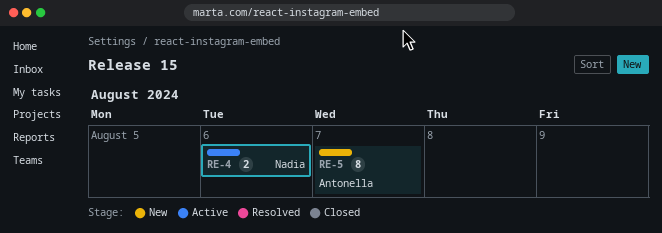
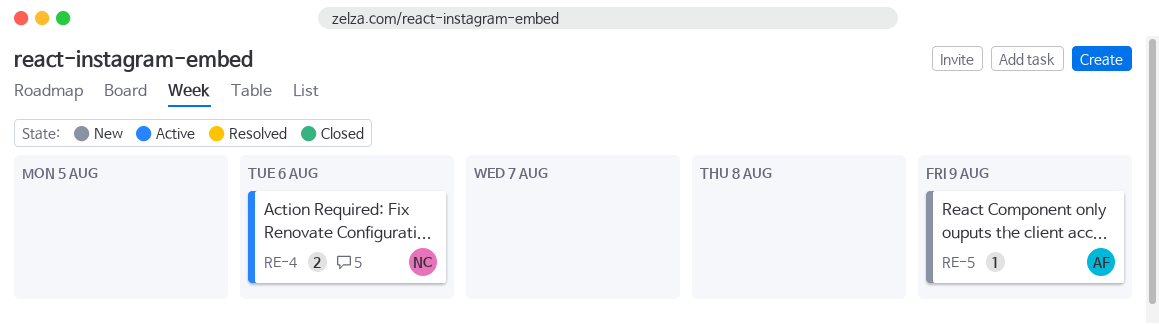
RE-5, estimate: 8 -> 1
RE-5, due: Aug 7 -> Aug 9

